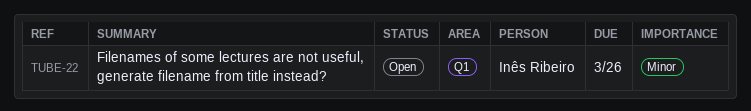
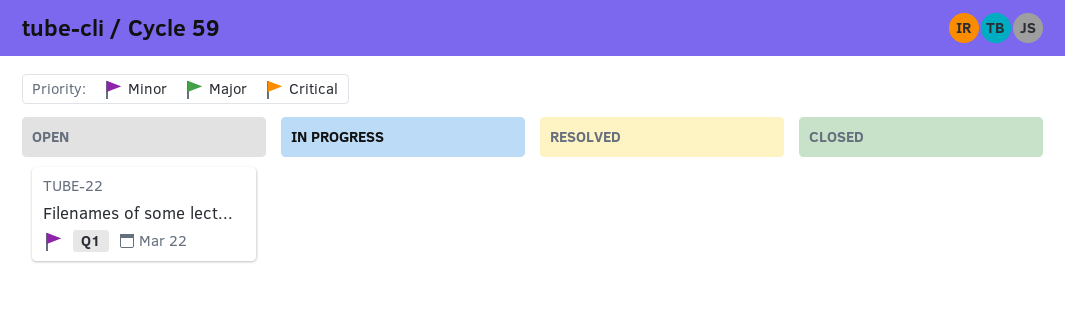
TUBE-22, due: Mar 26 -> Mar 22

